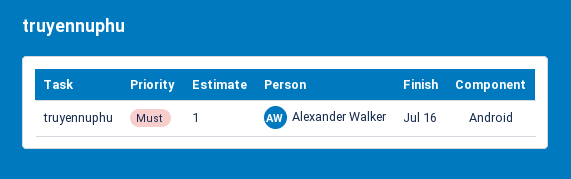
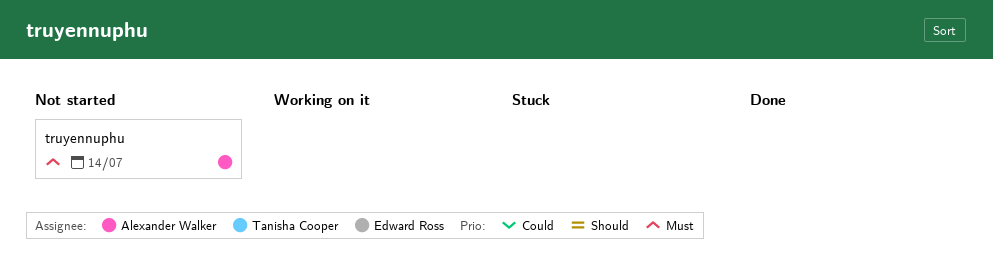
truyennuphu, due: Jul 16 -> Jul 14

